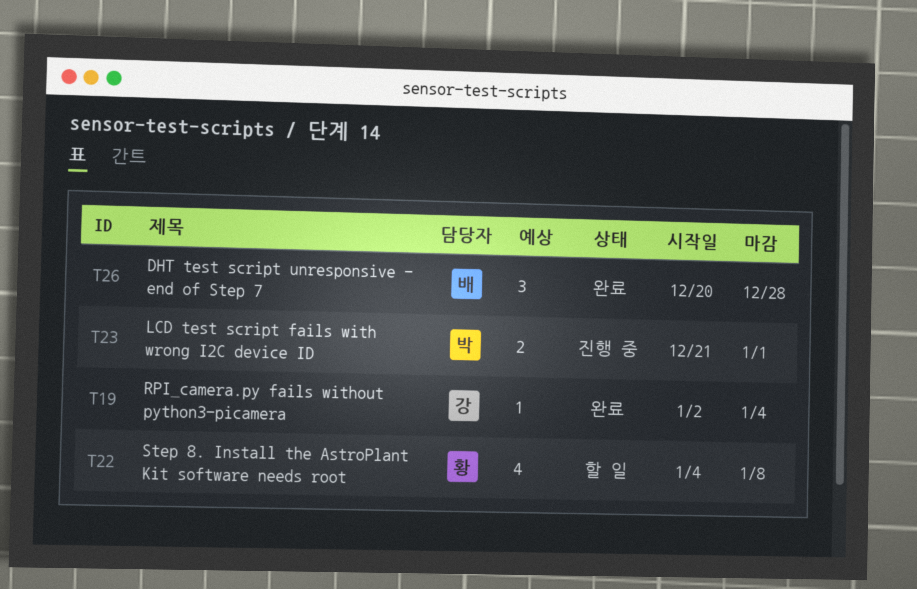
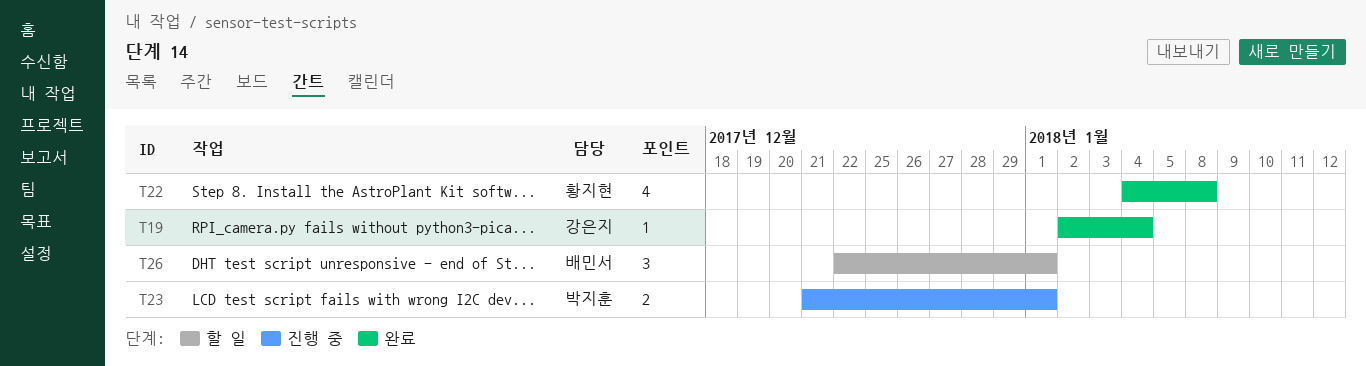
T22, status: 할 일 -> 완료
T26, status: 완료 -> 할 일
T26, start: Dec 20 -> Dec 22
T26, due: Dec 28 -> Jan 1

